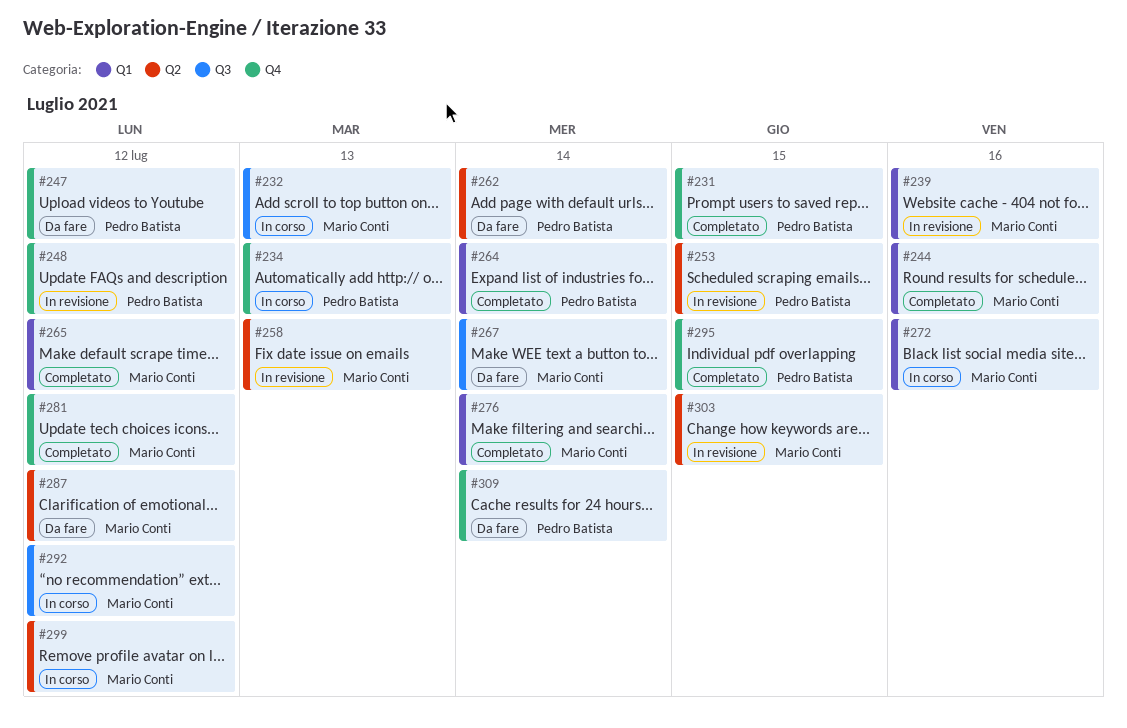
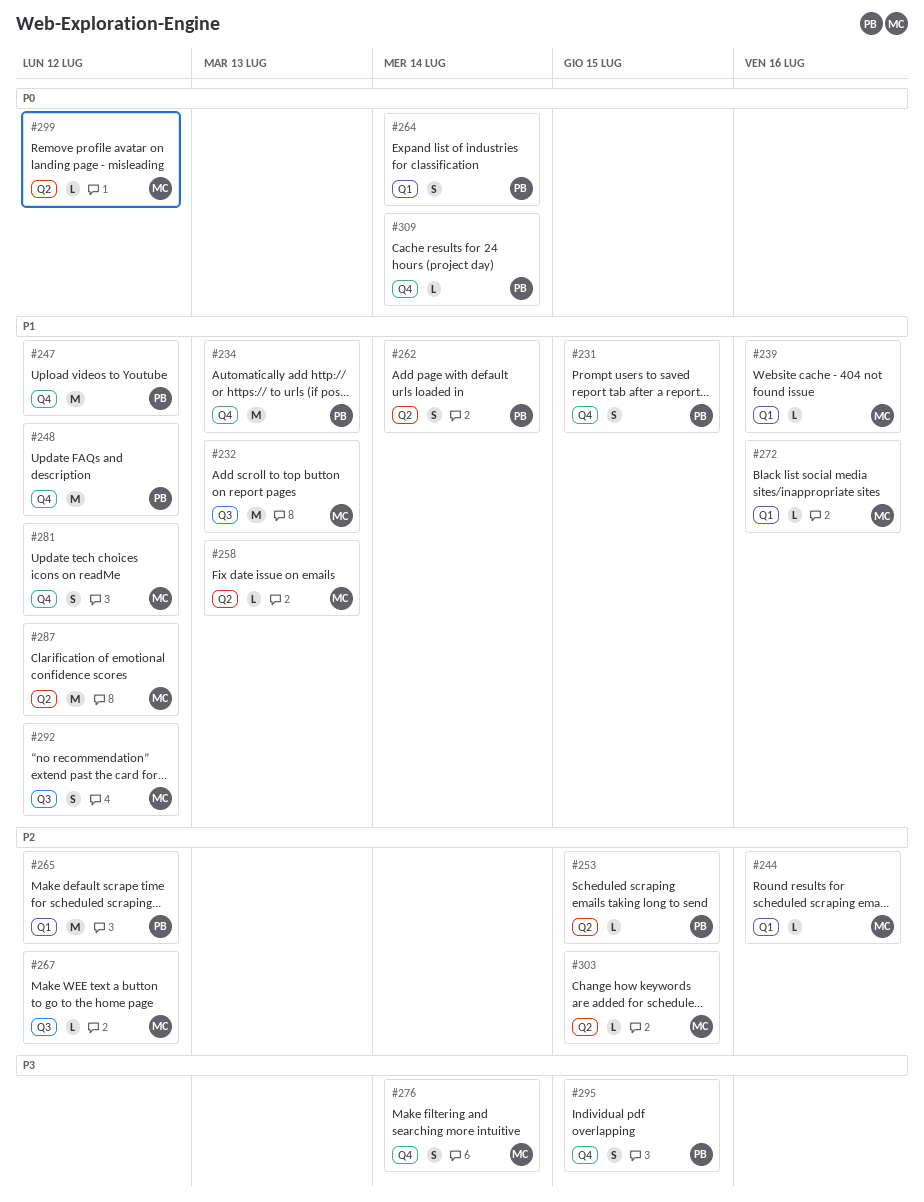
#265, owner: Mario Conti -> Pedro Batista
#267, due: Jul 14 -> Jul 12
#276, label: Q1 -> Q4

